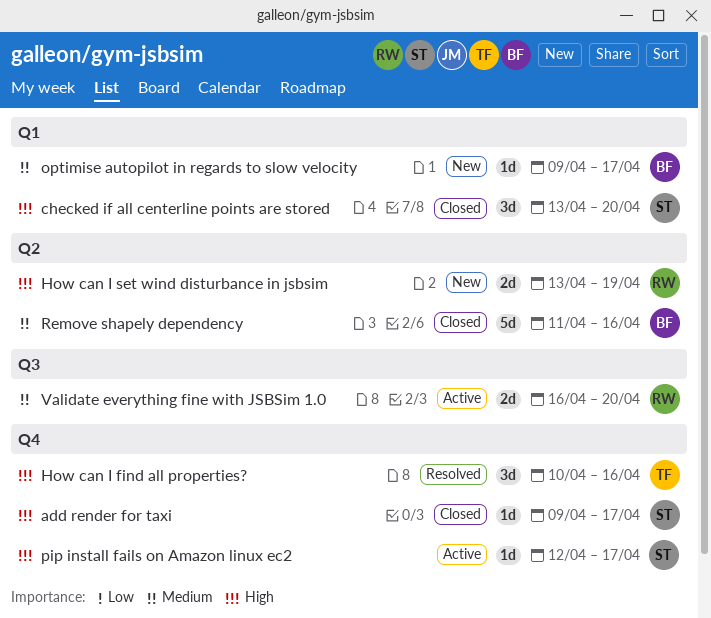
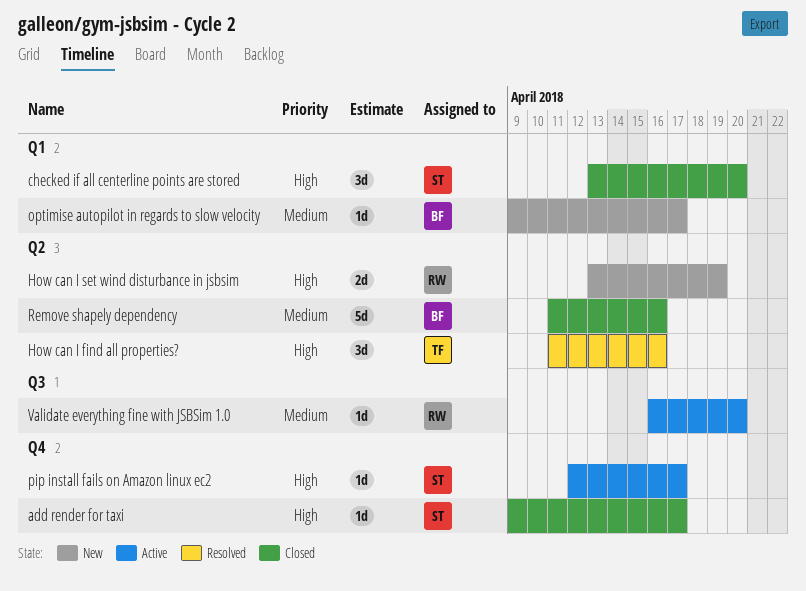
How can I find all properties?, label: Q4 -> Q2
How can I find all properties?, start: Apr 10 -> Apr 11
Validate everything fine with JSBSim 1.0, estimate: 2d -> 1d

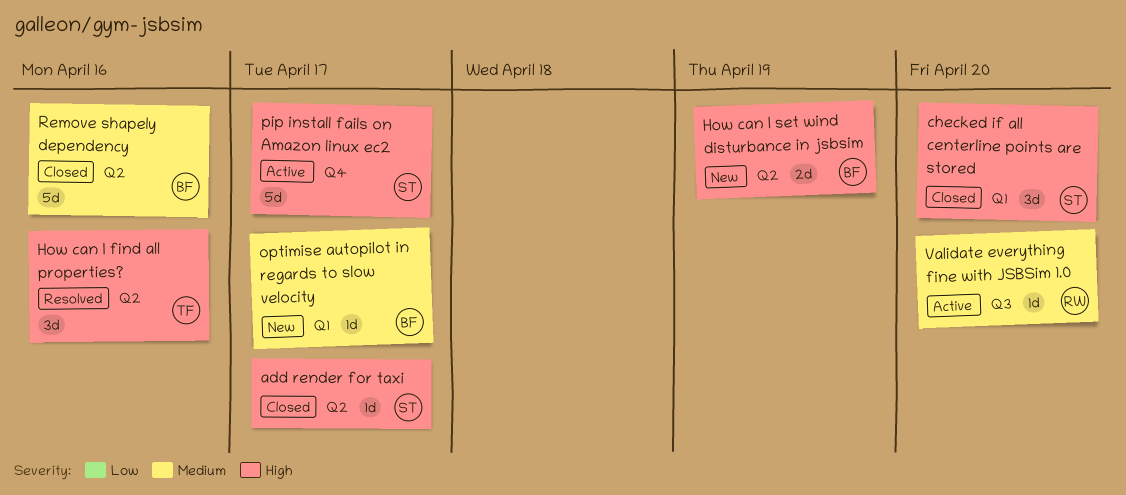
add render for taxi, label: Q4 -> Q2
How can I set wind disturbance in jsbsim, owner: RW -> BF
pip install fails on Amazon linux ec2, estimate: 1d -> 5d

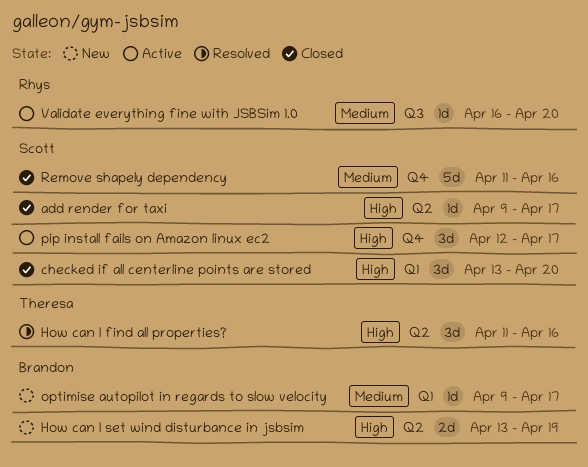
pip install fails on Amazon linux ec2, estimate: 5d -> 3d
Remove shapely dependency, owner: Brandon -> Scott
Remove shapely dependency, label: Q2 -> Q4

